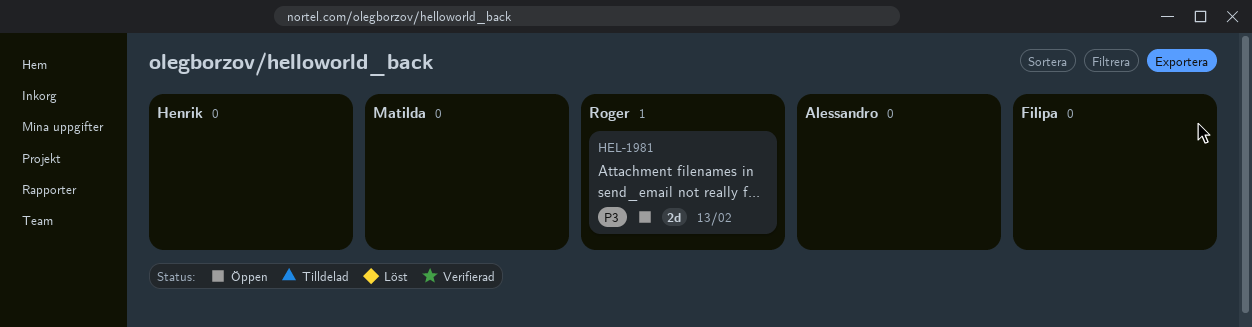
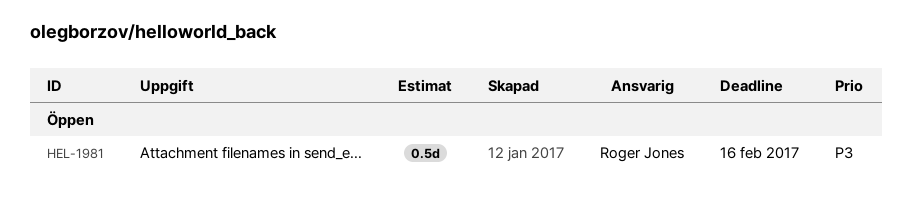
HEL-1981, estimate: 2d -> 0.5d
HEL-1981, due: Feb 13 -> Feb 16

